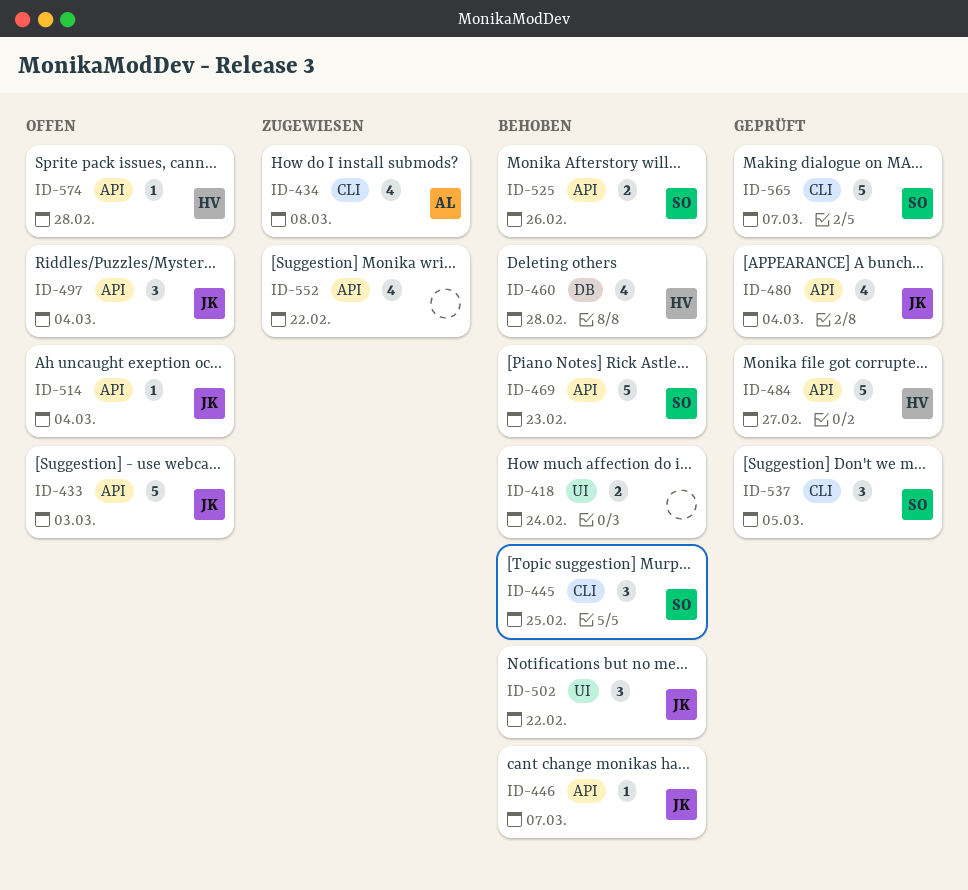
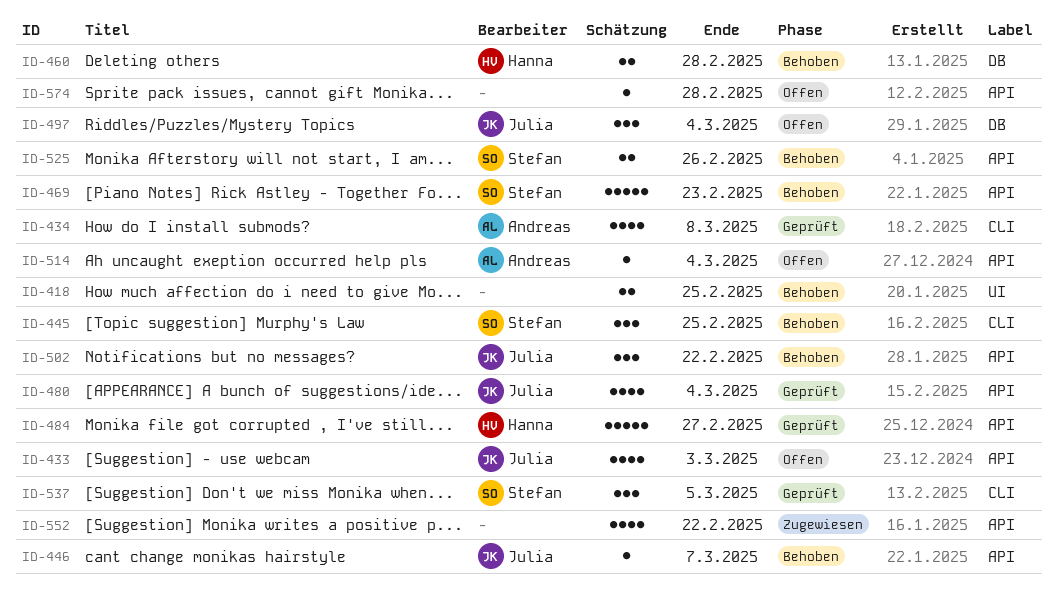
ID-418, due: Feb 24 -> Feb 25
ID-433, estimate: 5 -> 4
ID-434, status: Zugewiesen -> Geprüft
ID-460, estimate: 4 -> 2
ID-497, label: API -> DB
ID-502, label: UI -> API
ID-514, owner: Julia -> Andreas
ID-565: present -> none
ID-574, owner: Hanna -> none

